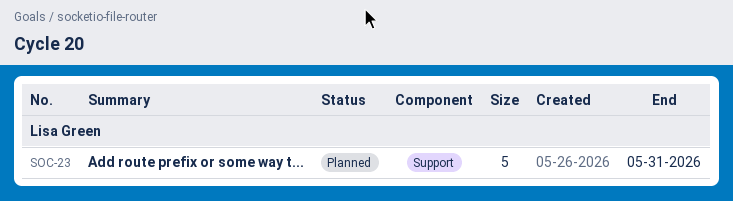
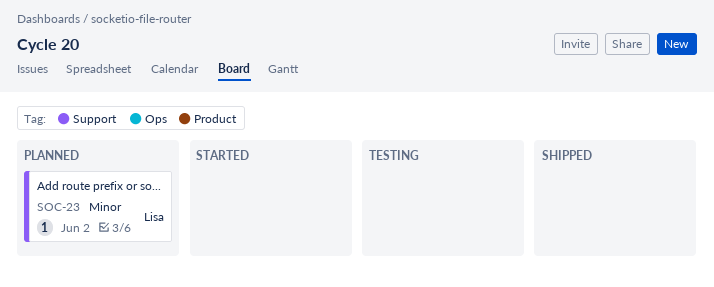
SOC-23, estimate: 5 -> 1
SOC-23, due: May 31 -> Jun 2

